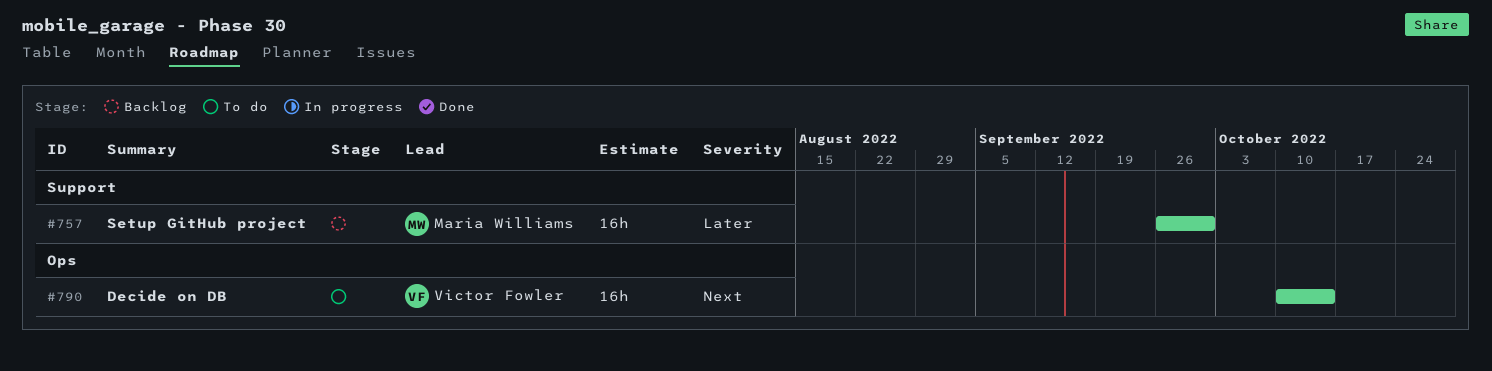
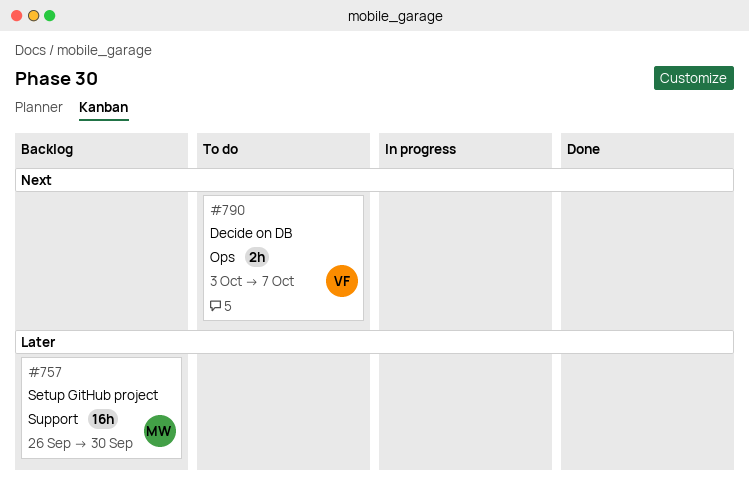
#790, estimate: 16h -> 2h
#790, start: Oct 10 -> Oct 3
#790, due: Oct 14 -> Oct 7

